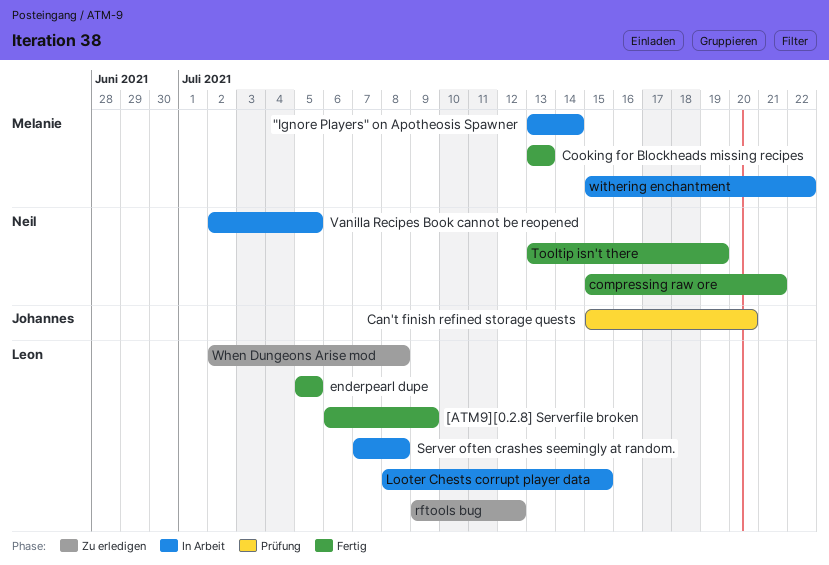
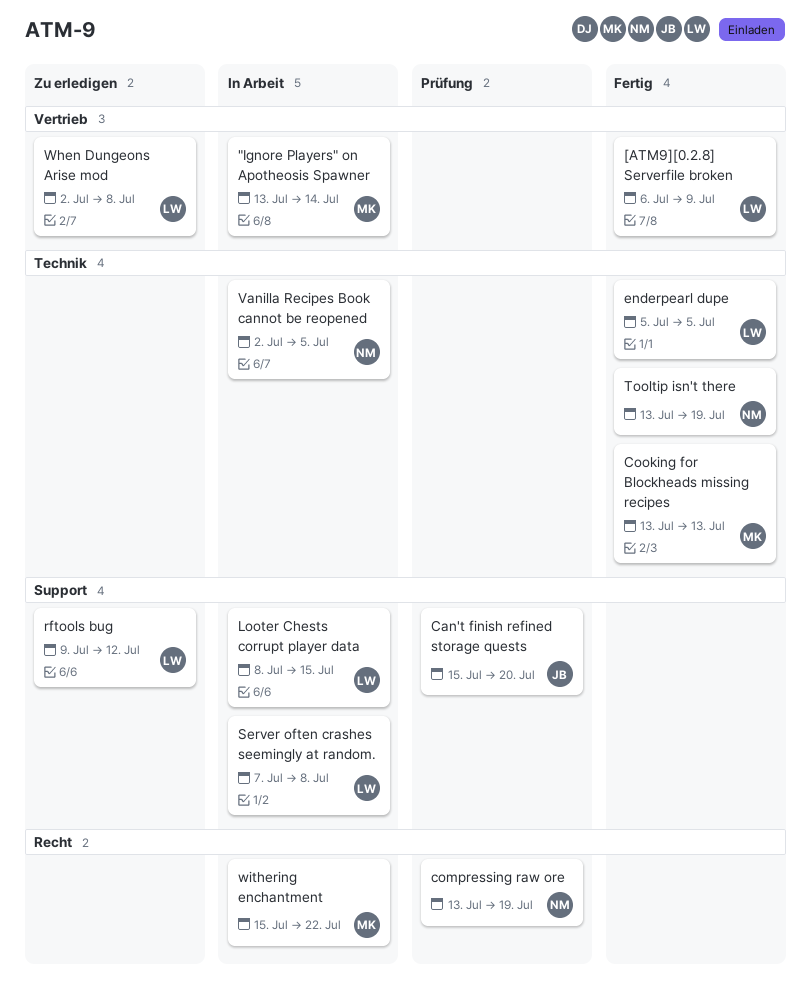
compressing raw ore, status: Fertig -> Prüfung
compressing raw ore, start: Jul 15 -> Jul 13
compressing raw ore, due: Jul 21 -> Jul 19

